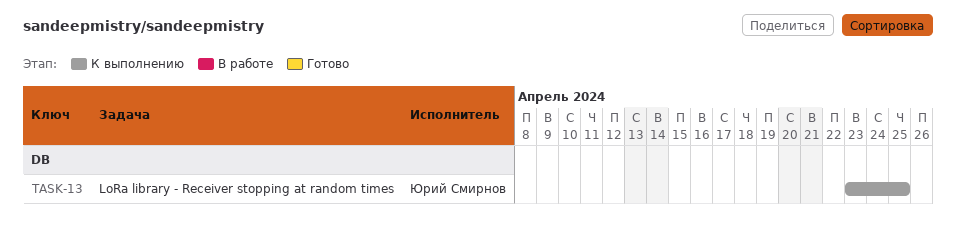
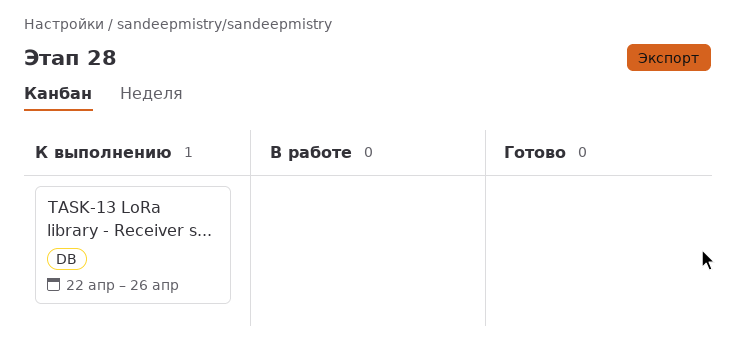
TASK-13, start: Apr 23 -> Apr 22
TASK-13, due: Apr 25 -> Apr 26

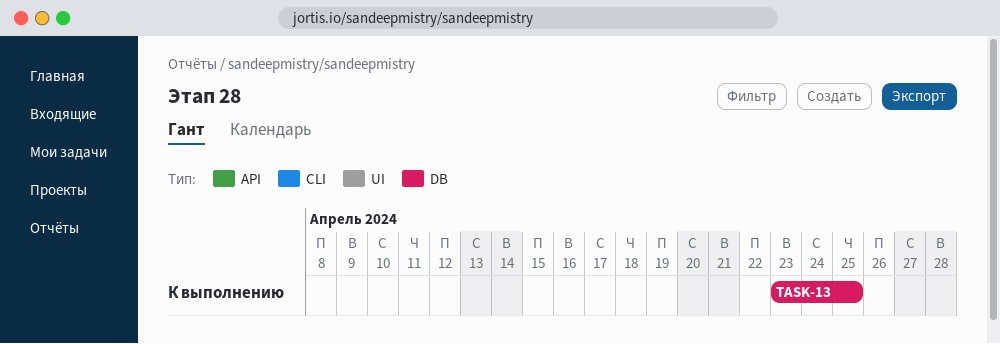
TASK-13, start: Apr 22 -> Apr 23
TASK-13, due: Apr 26 -> Apr 25

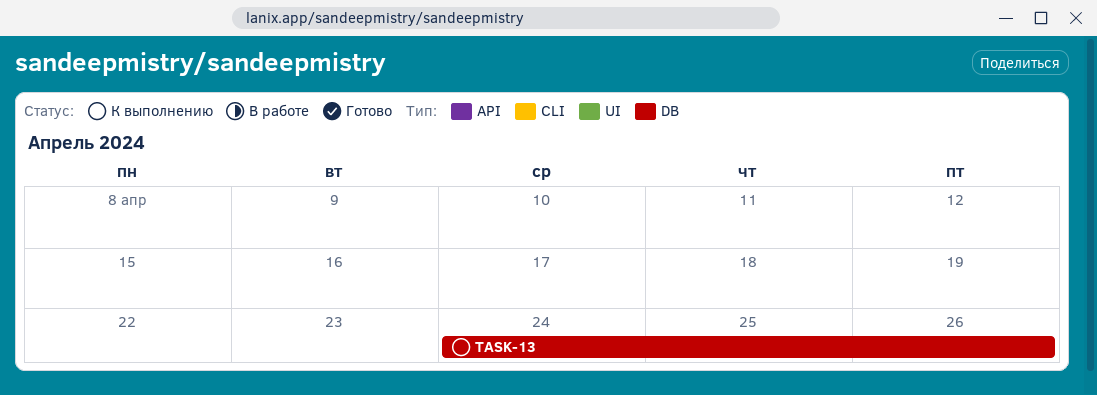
TASK-13, start: Apr 23 -> Apr 24
TASK-13, due: Apr 25 -> Apr 26

